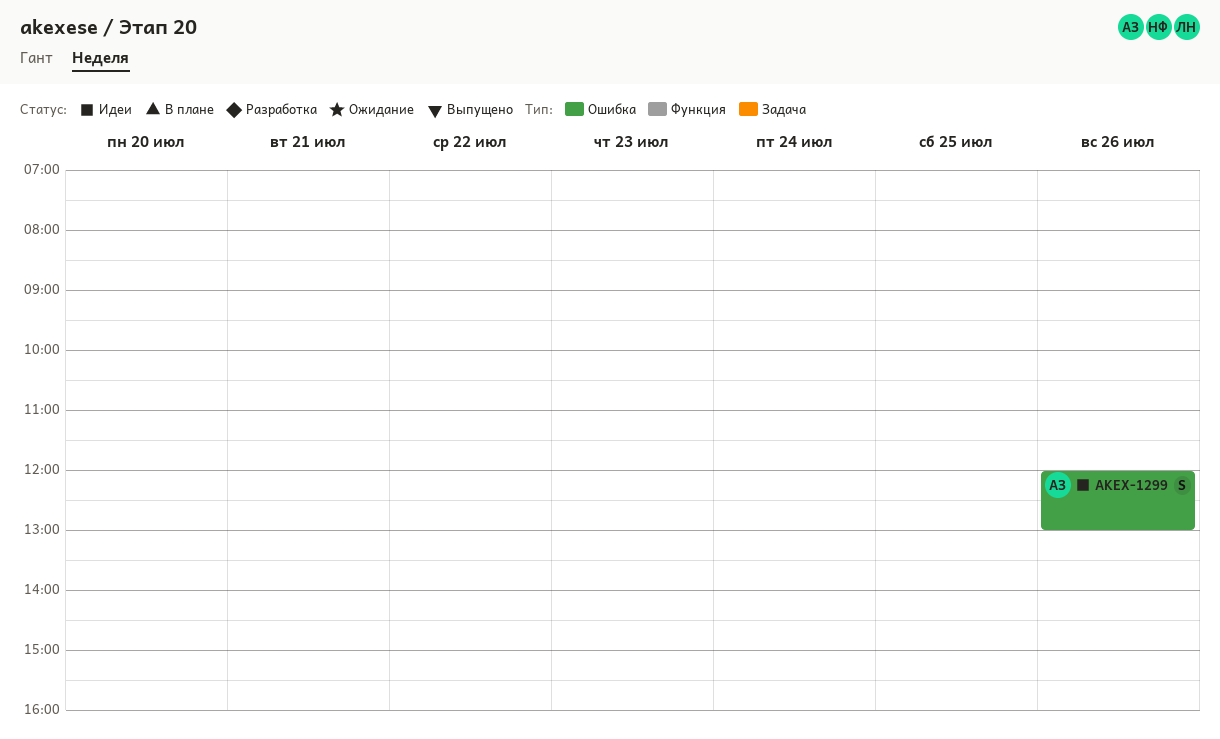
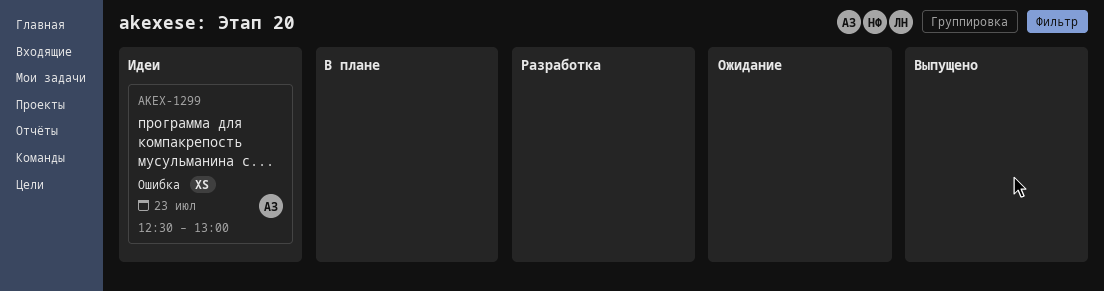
AKEX-1299, estimate: S -> XS
AKEX-1299, day: Jul 26 -> Jul 23
AKEX-1299, begins: 12:00 -> 12:30

